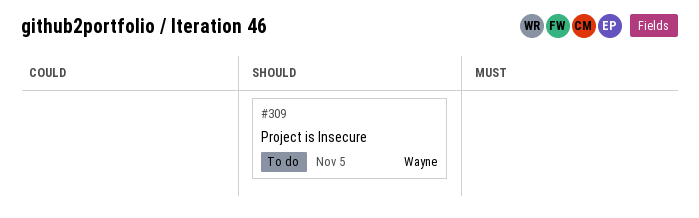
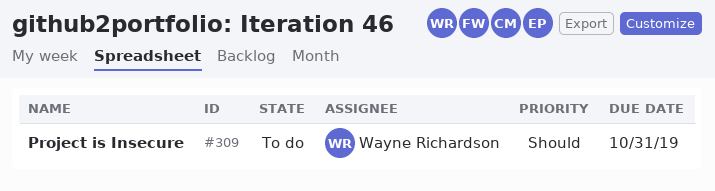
#309, due: Nov 5 -> Oct 31

